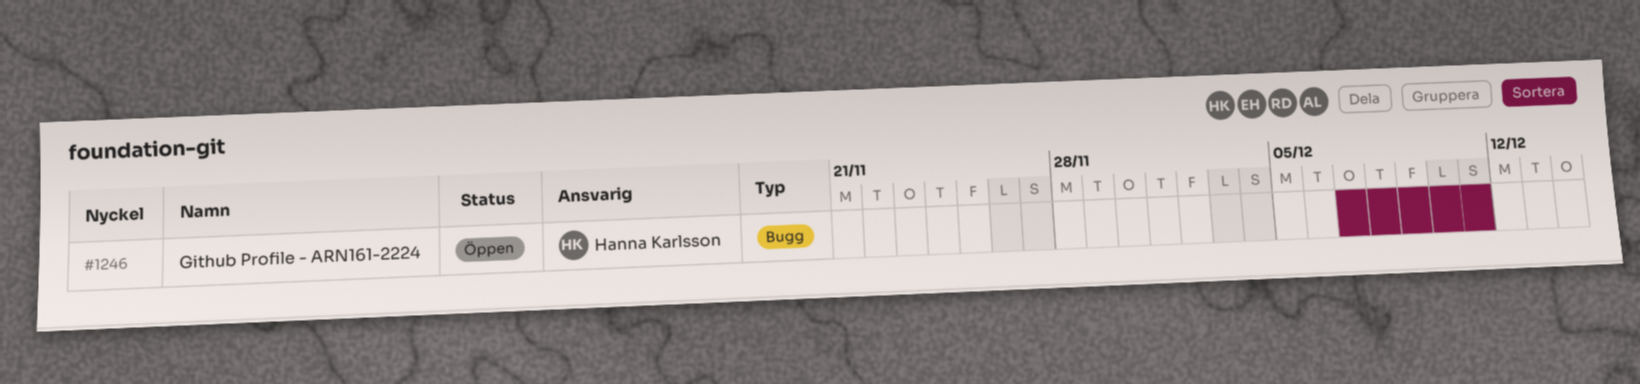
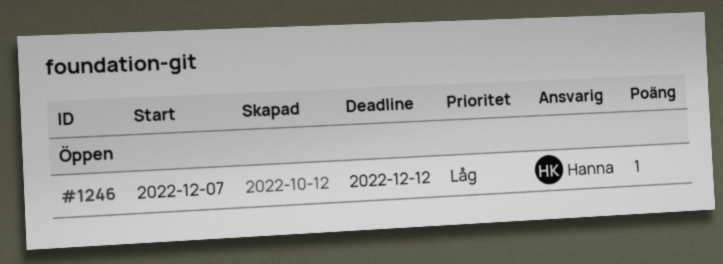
#1246, due: Dec 11 -> Dec 12

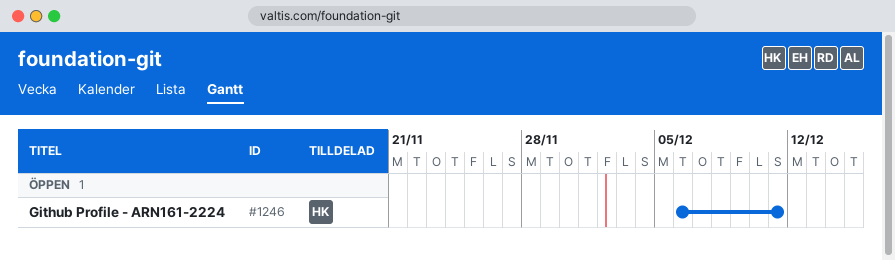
#1246, start: Dec 7 -> Dec 6
#1246, due: Dec 12 -> Dec 11

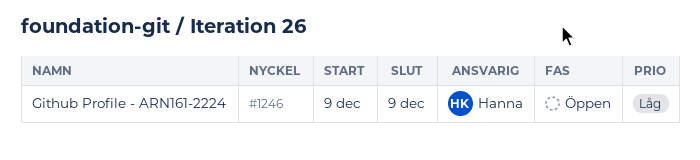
#1246, start: Dec 6 -> Dec 9
#1246, due: Dec 11 -> Dec 9

